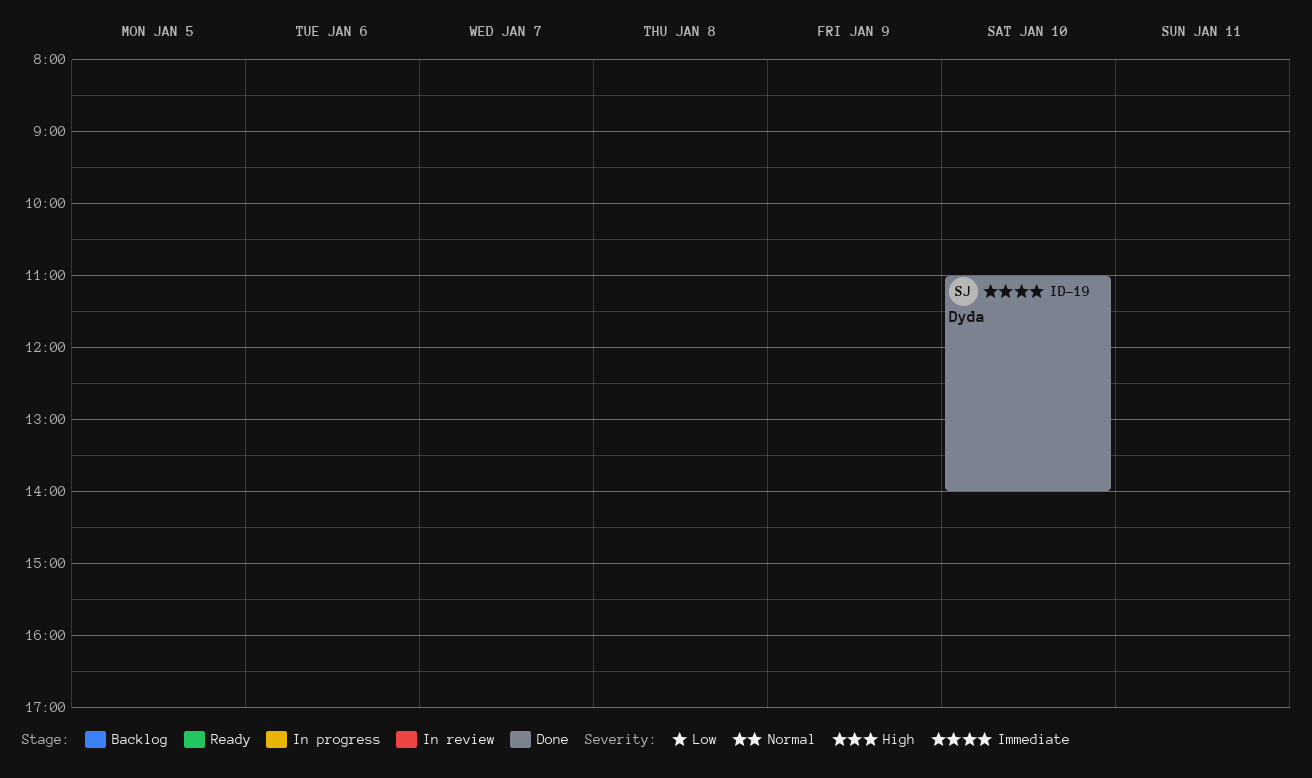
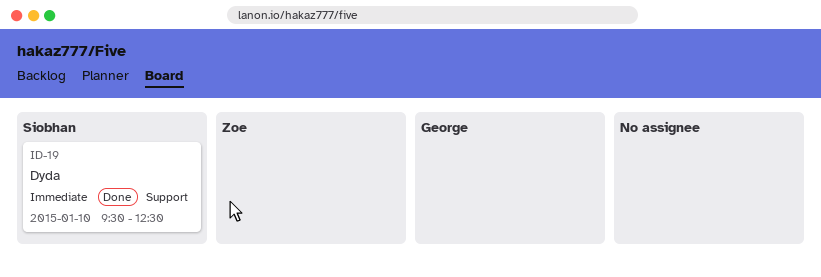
ID-19, begins: 11:00 -> 09:30
ID-19, ends: 14:00 -> 12:30

